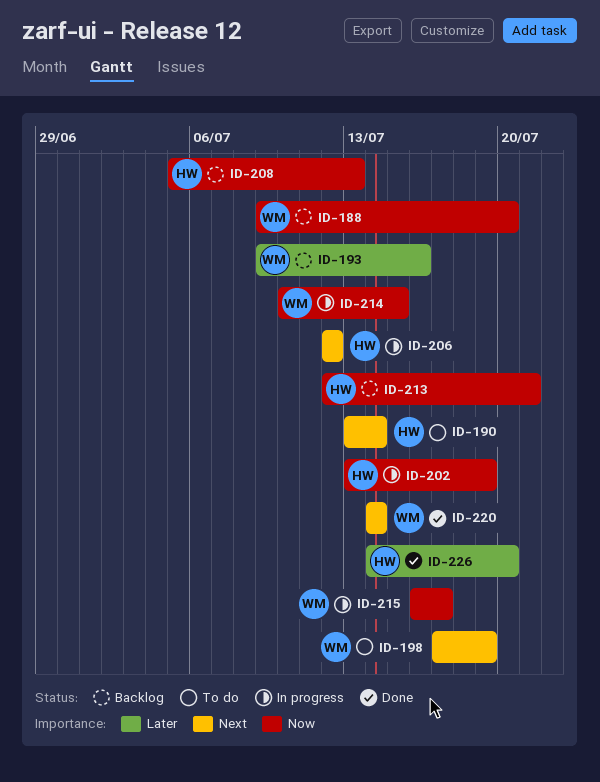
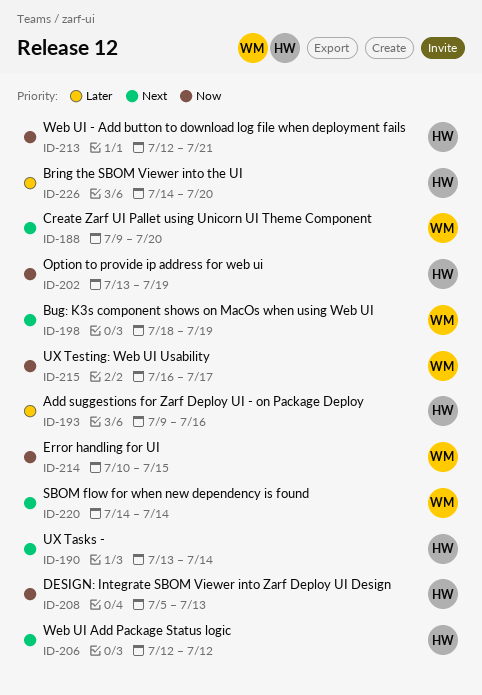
ID-188, priority: Now -> Next
ID-193, owner: WM -> HW
ID-198, start: Jul 17 -> Jul 18

